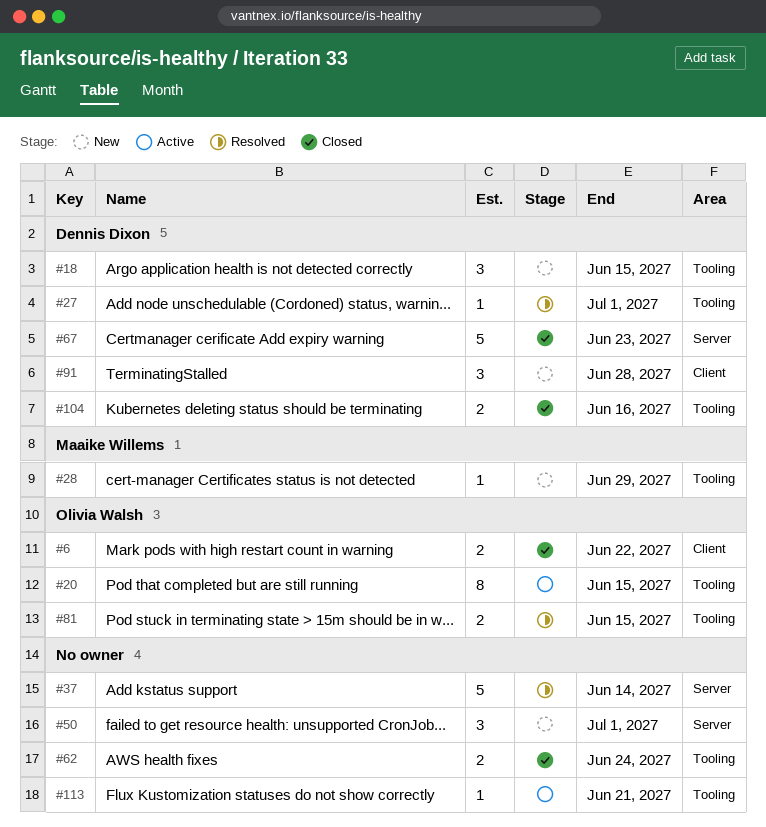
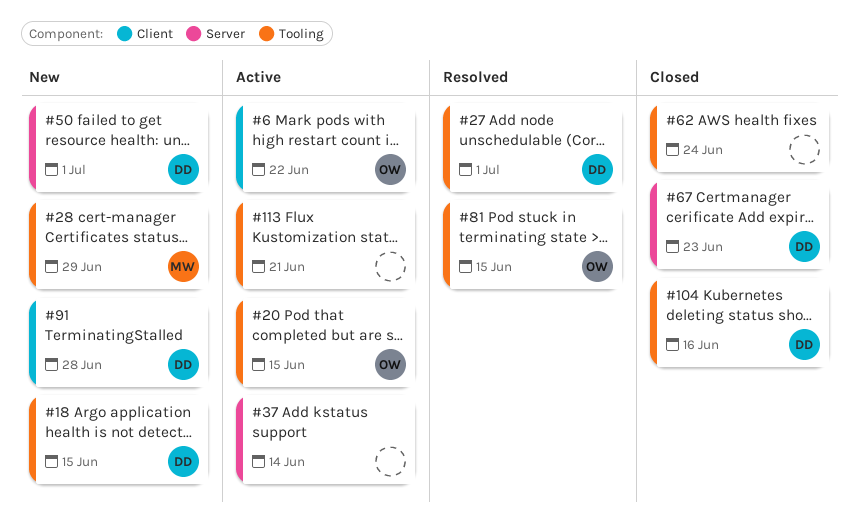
#6, status: Closed -> Active
#37, status: Resolved -> Active
#50, owner: none -> Dennis Dixon

